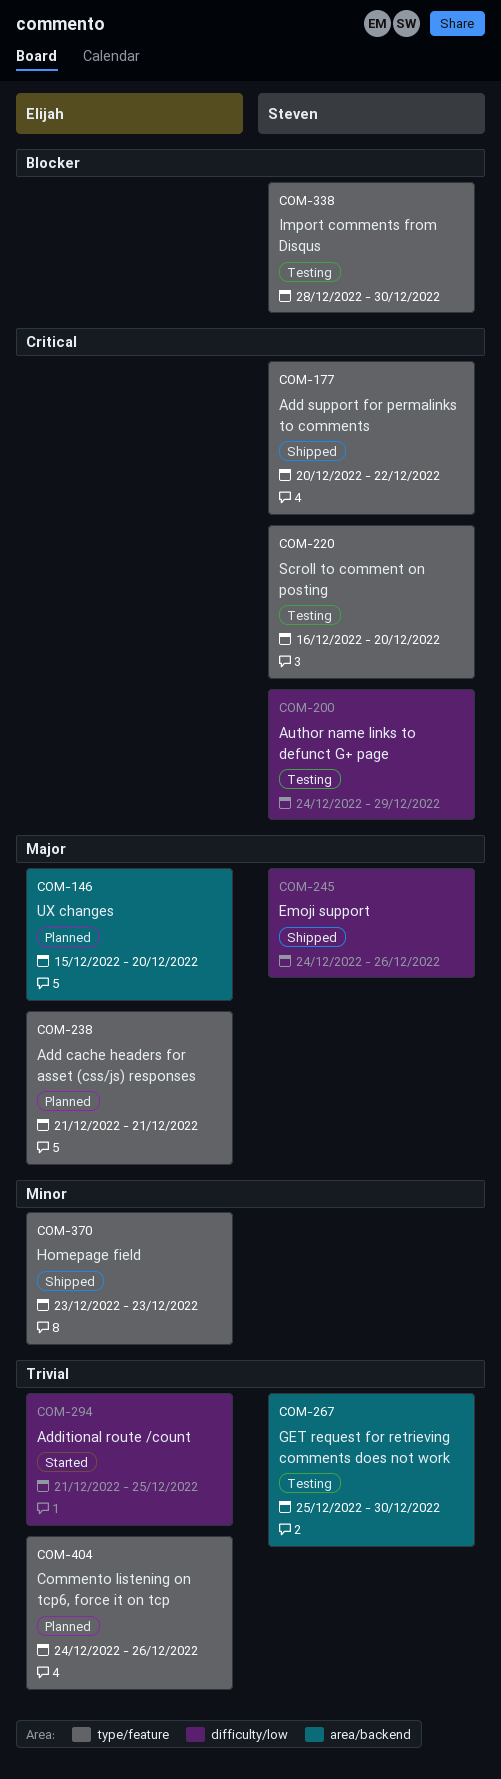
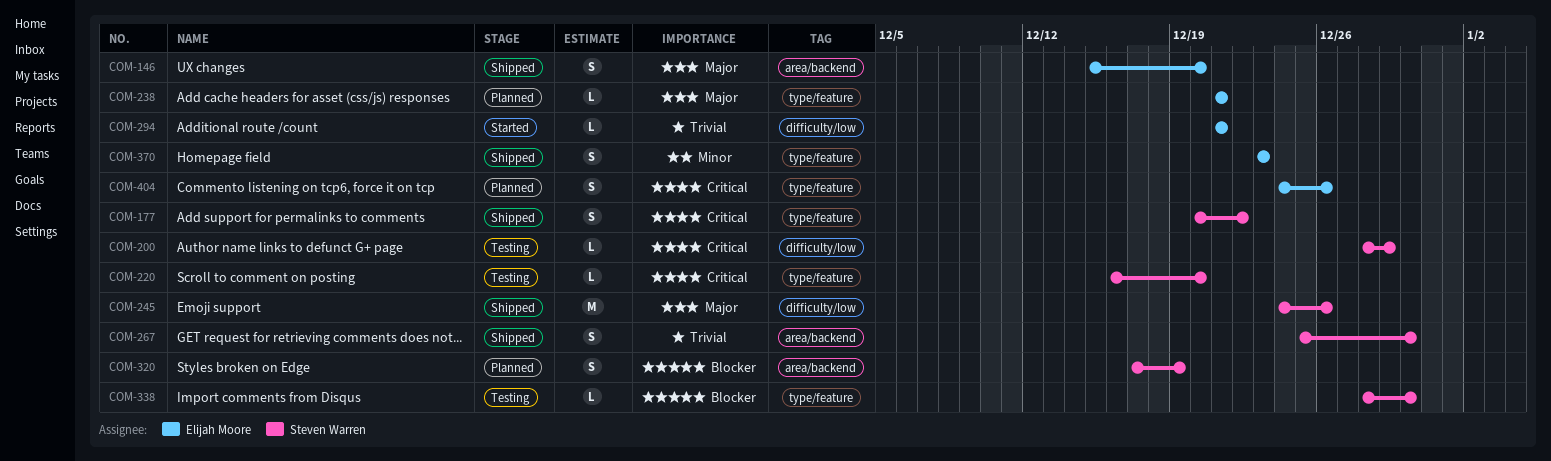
COM-146, status: Planned -> Shipped
COM-200, start: Dec 24 -> Dec 28
COM-267, status: Testing -> Shipped
COM-294, due: Dec 25 -> Dec 21
COM-320: none -> present
COM-404, priority: Trivial -> Critical

